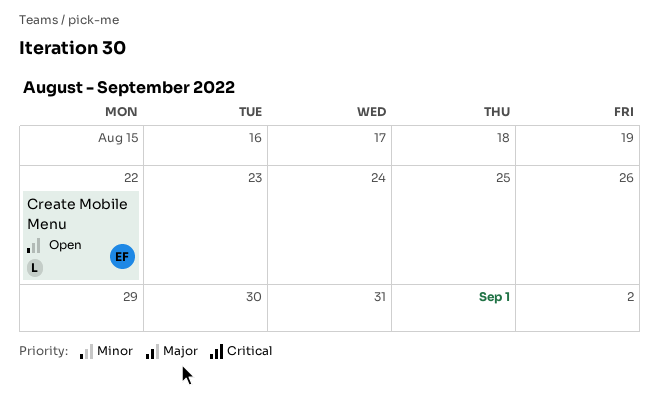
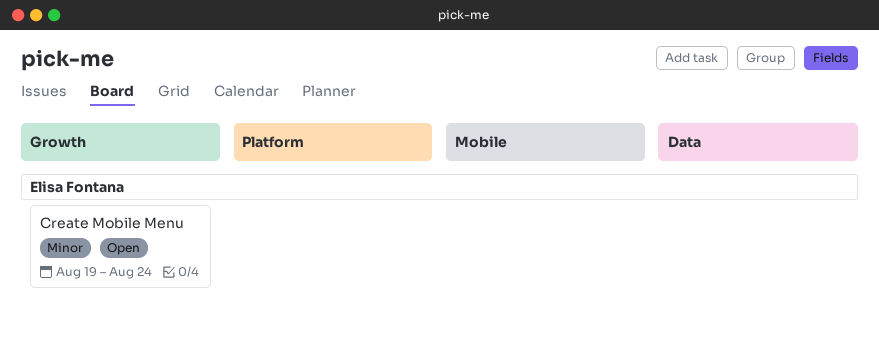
Create Mobile Menu, due: Aug 22 -> Aug 24

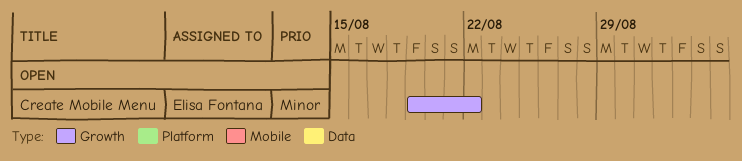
Create Mobile Menu, due: Aug 24 -> Aug 22

